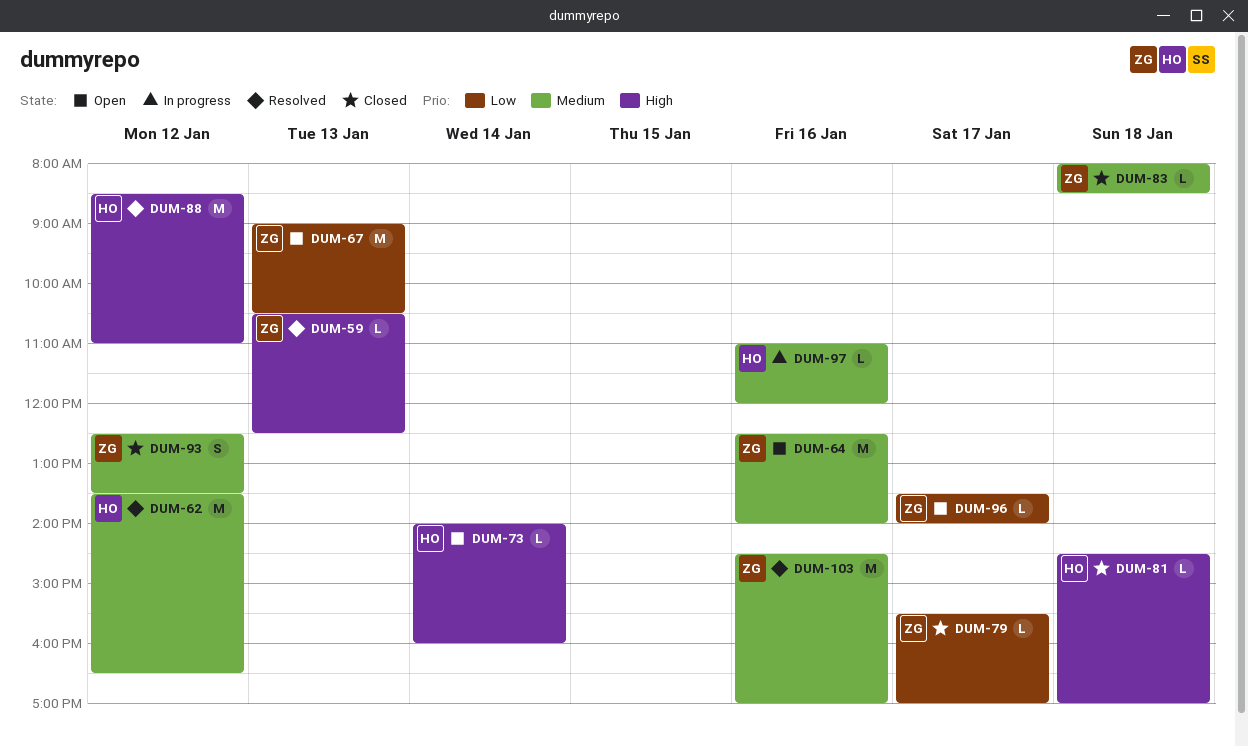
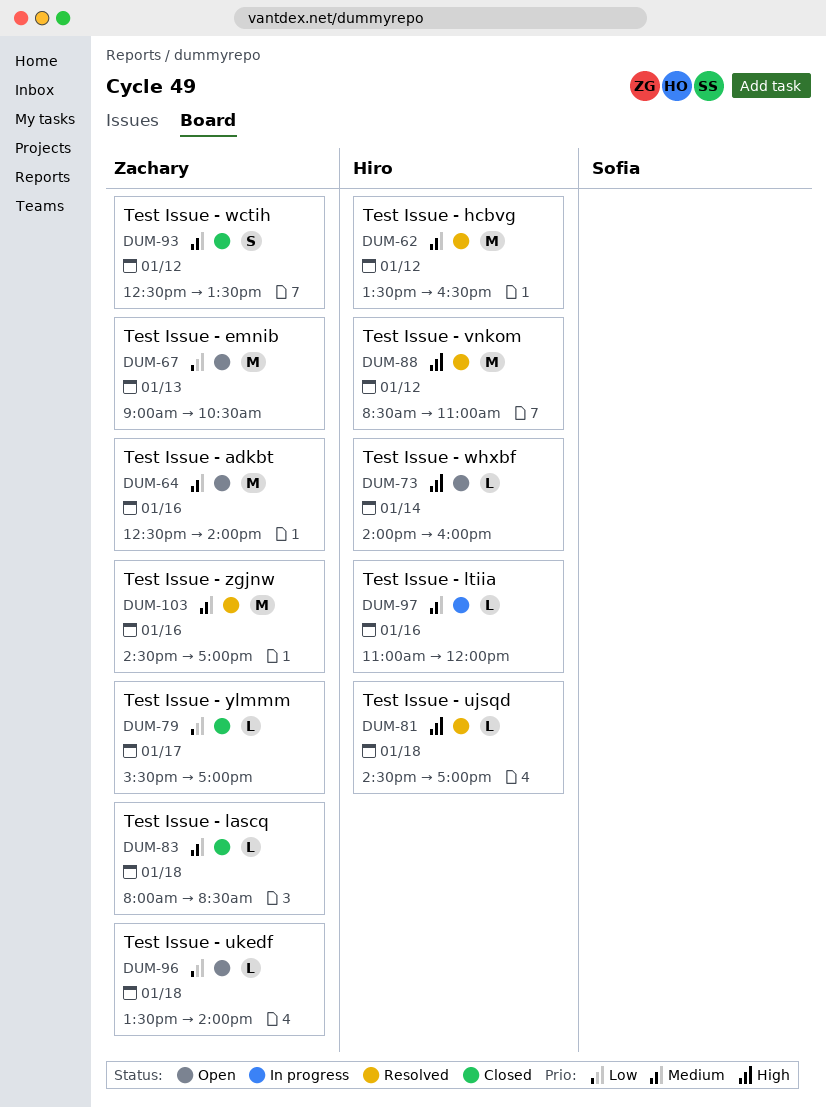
DUM-59: present -> none
DUM-81, status: Closed -> Resolved
DUM-96, day: Jan 17 -> Jan 18

